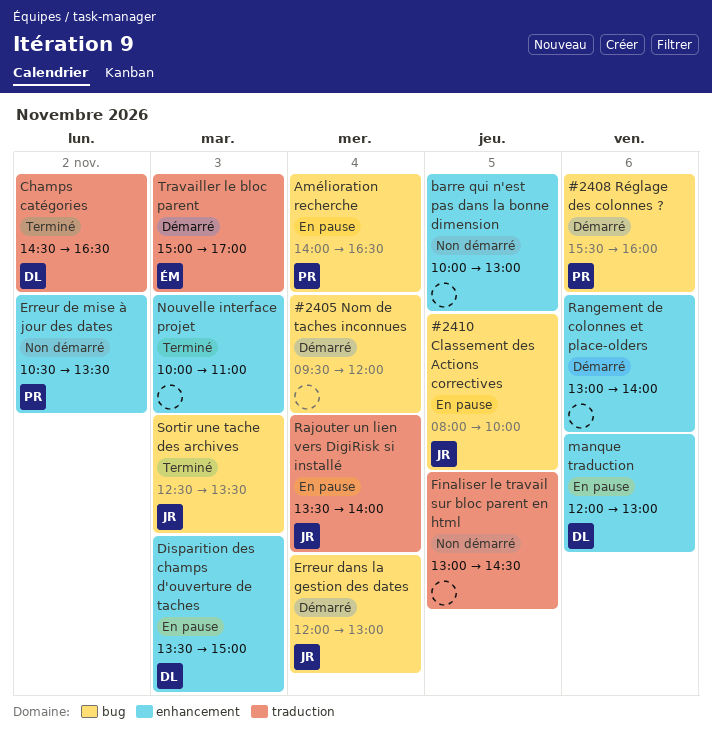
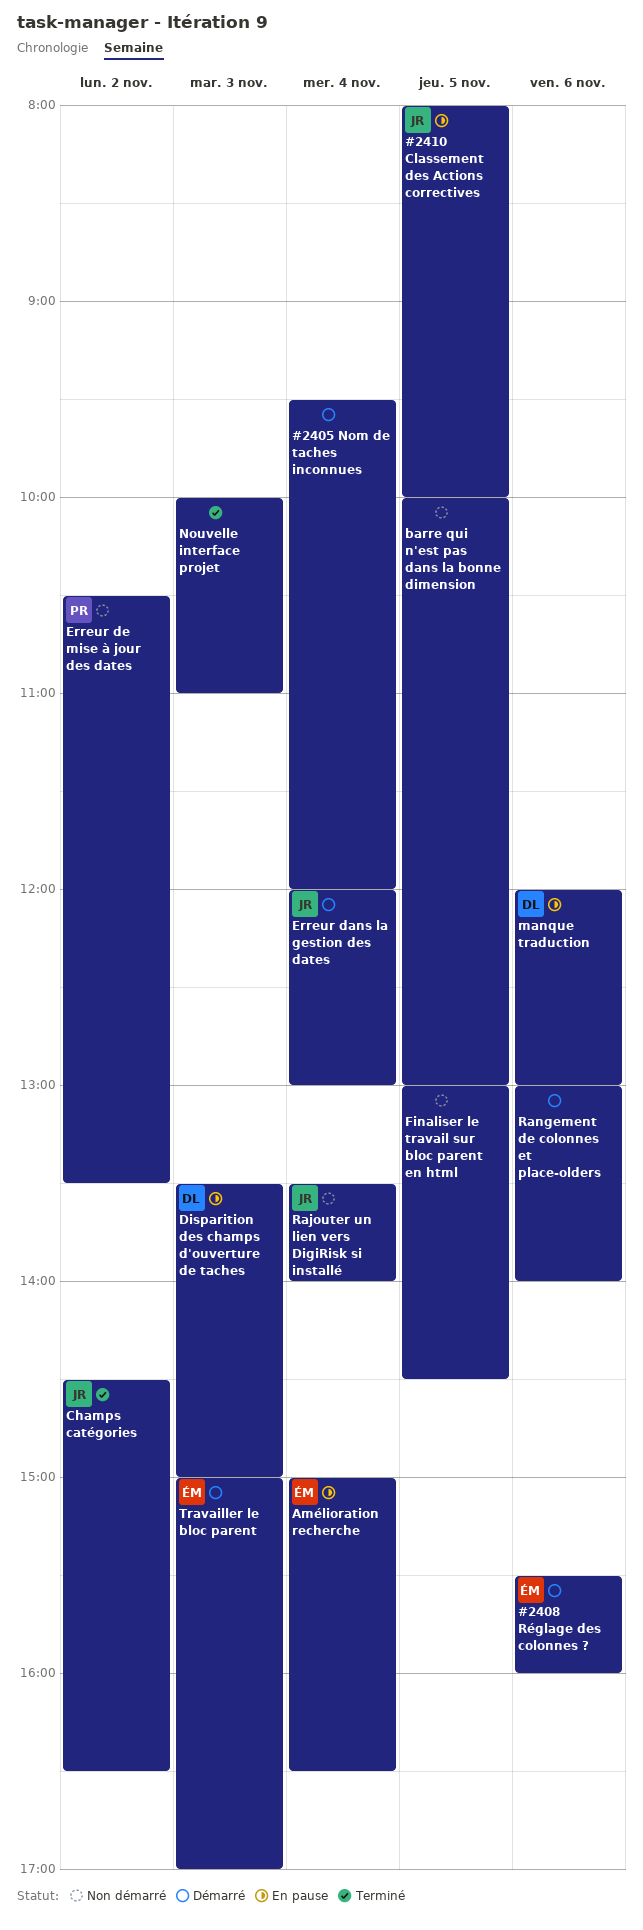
#2408 Réglage des colonnes ?, owner: PR -> ÉM
Amélioration recherche, owner: PR -> ÉM
Amélioration recherche, begins: 14:00 -> 15:00
Champs catégories, owner: DL -> JR
Rajouter un lien vers DigiRisk si installé, status: En pause -> Non démarré
Sortir une tache des archives: present -> none

